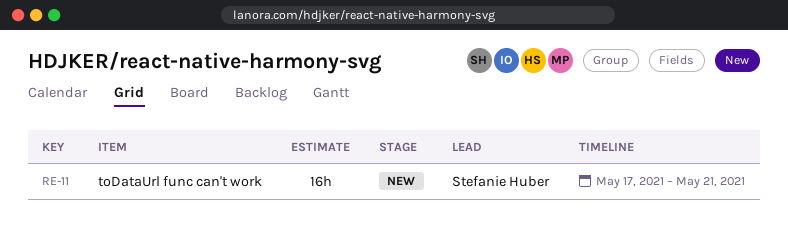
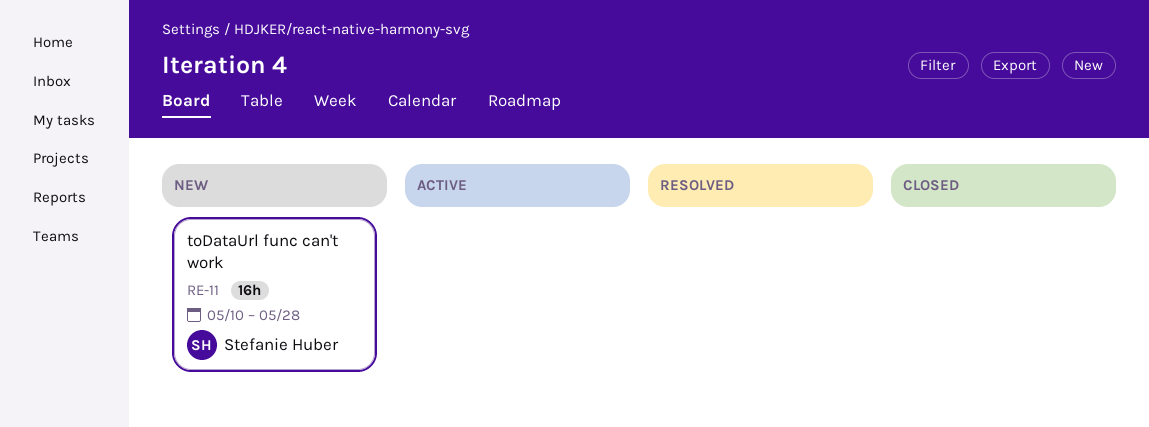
RE-11, start: May 17 -> May 10
RE-11, due: May 21 -> May 28

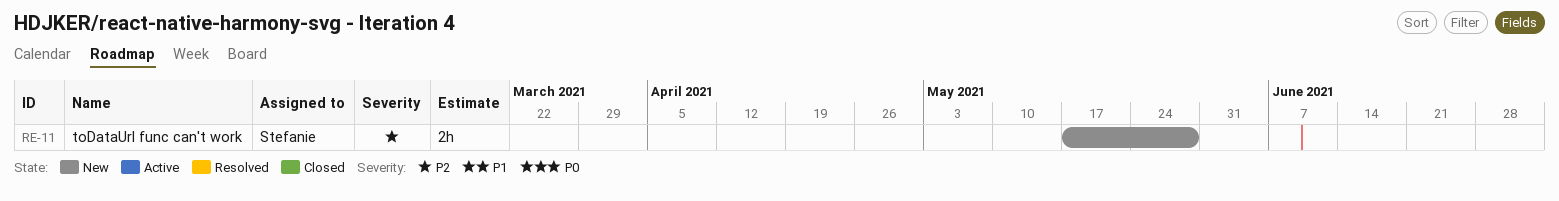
RE-11, estimate: 16h -> 2h
RE-11, start: May 10 -> May 17

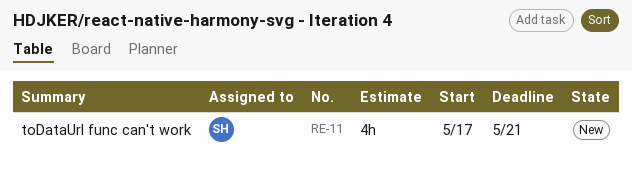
RE-11, estimate: 2h -> 4h
RE-11, due: May 28 -> May 21

